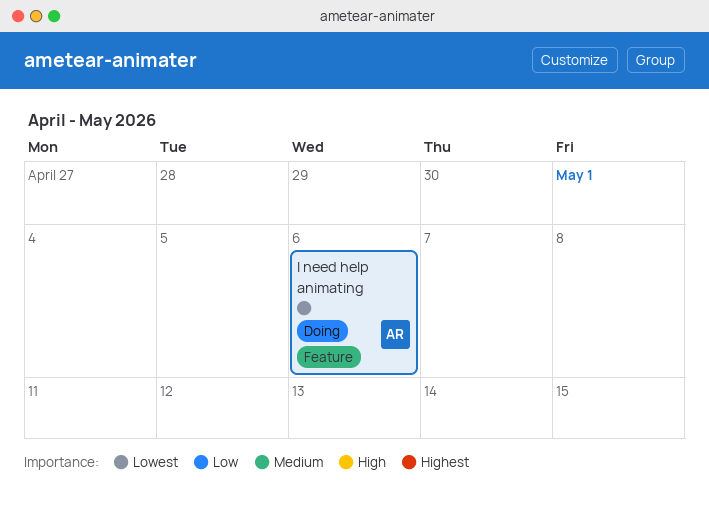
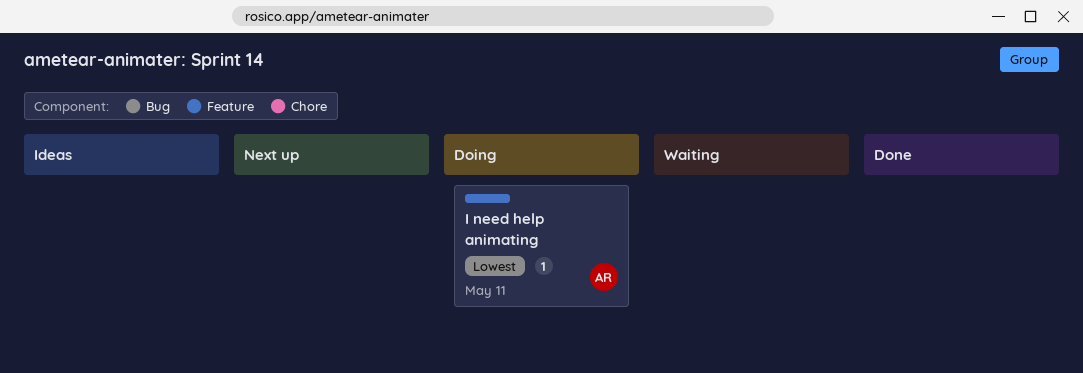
I need help animating, due: May 6 -> May 11

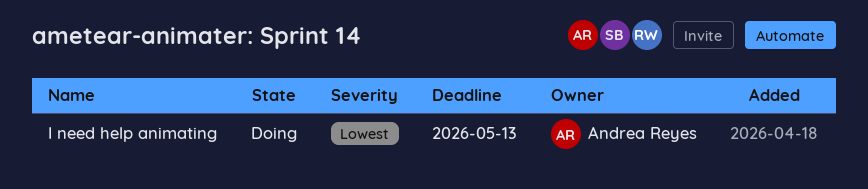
I need help animating, due: May 11 -> May 13

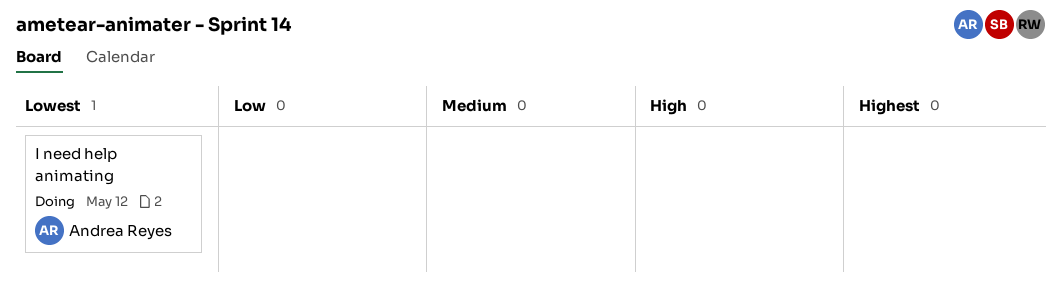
I need help animating, due: May 13 -> May 12

